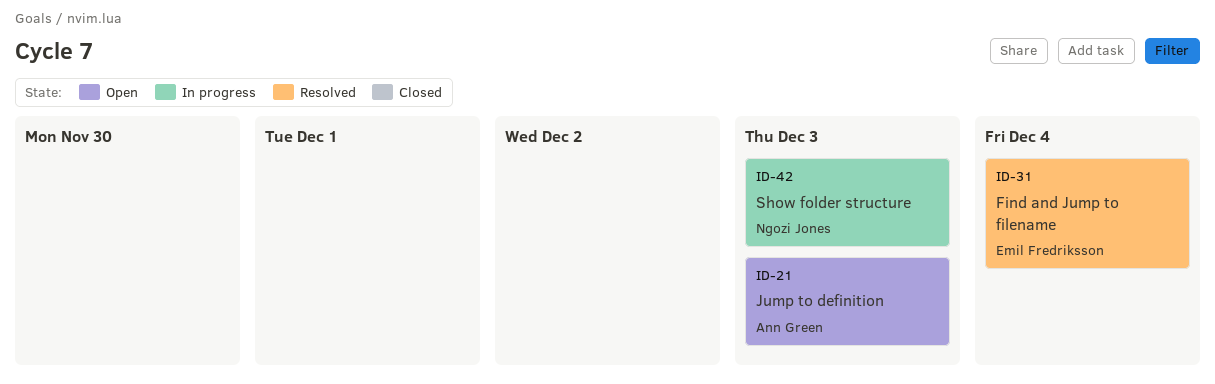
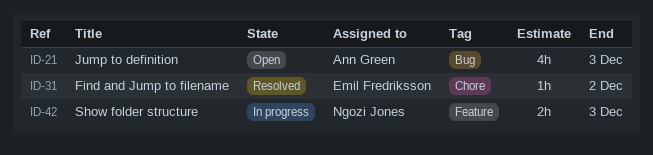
ID-31, due: Dec 4 -> Dec 2

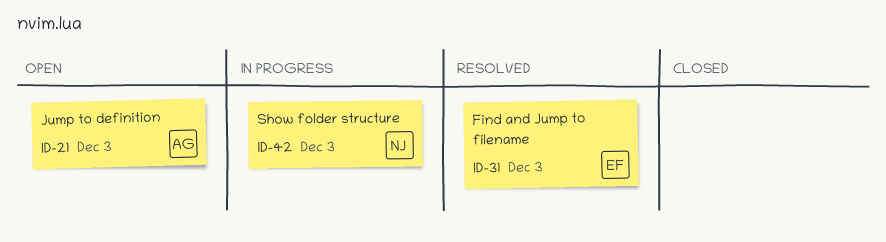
ID-31, due: Dec 2 -> Dec 3

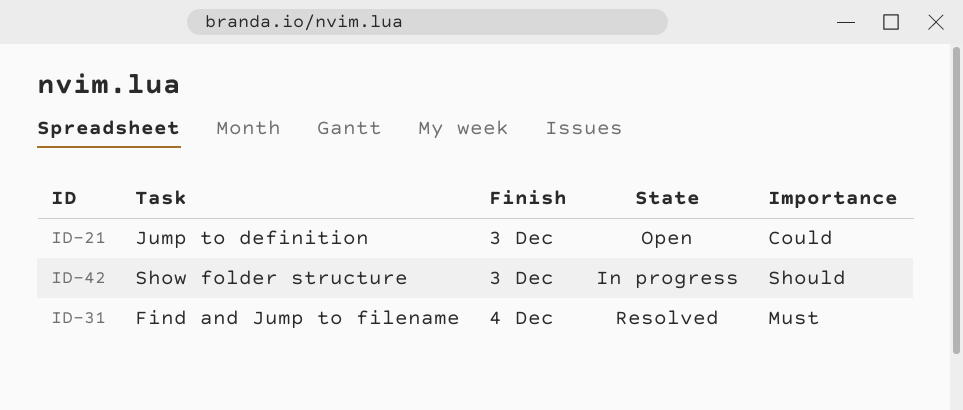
ID-31, due: Dec 3 -> Dec 4

